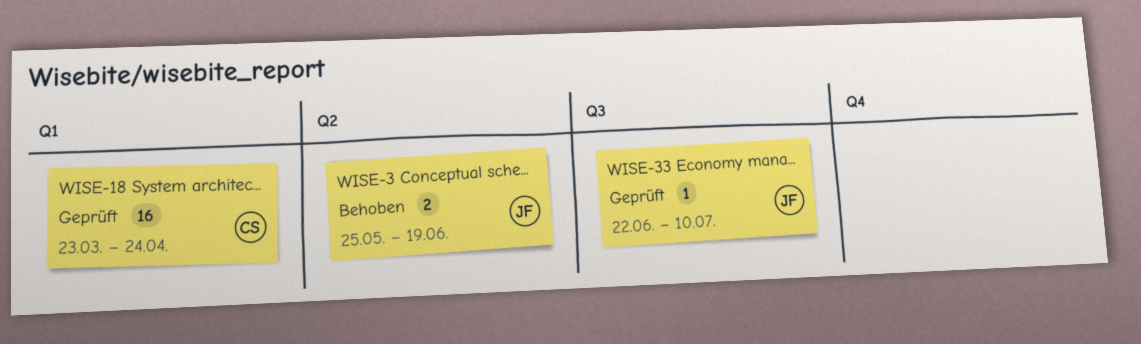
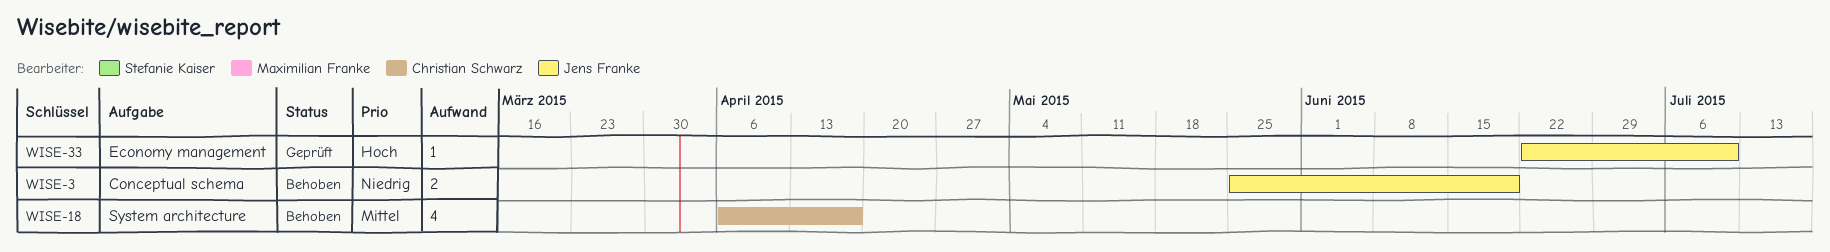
WISE-18, status: Geprüft -> Behoben
WISE-18, estimate: 16 -> 4
WISE-18, start: Mar 23 -> Apr 6
WISE-18, due: Apr 24 -> Apr 17

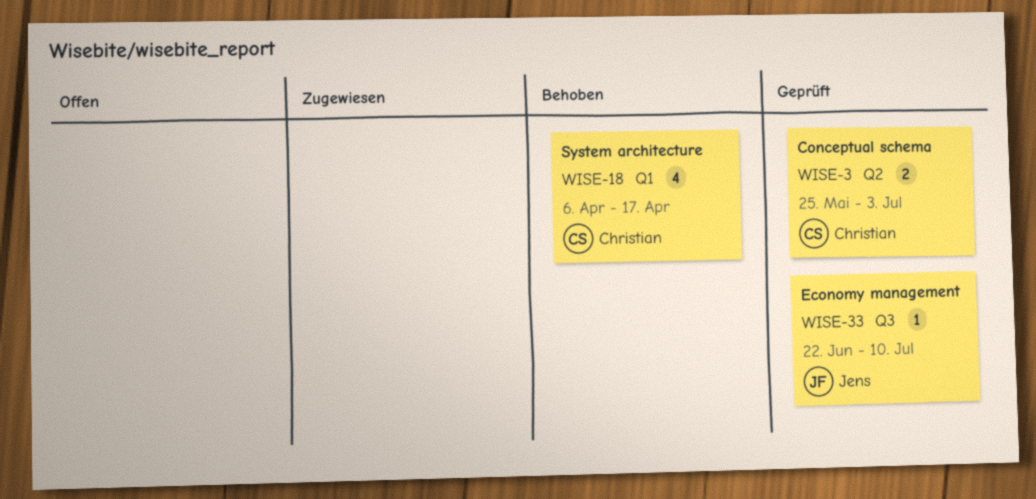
WISE-3, status: Behoben -> Geprüft
WISE-3, owner: Jens Franke -> Christian Schwarz
WISE-3, due: Jun 19 -> Jul 3

